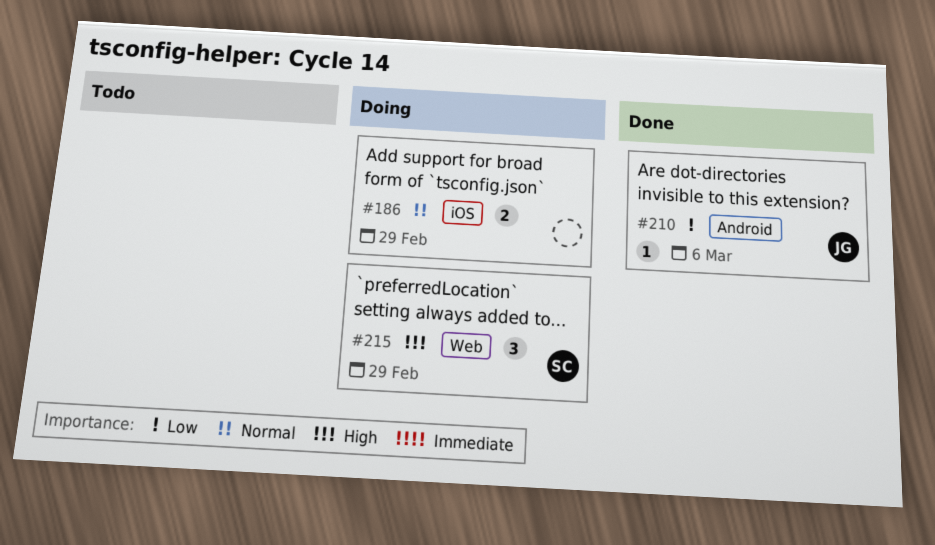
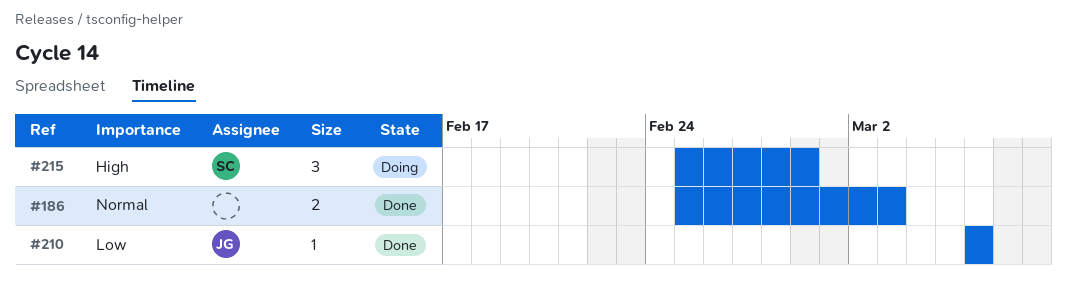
#186, status: Doing -> Done
#186, due: Feb 29 -> Mar 3

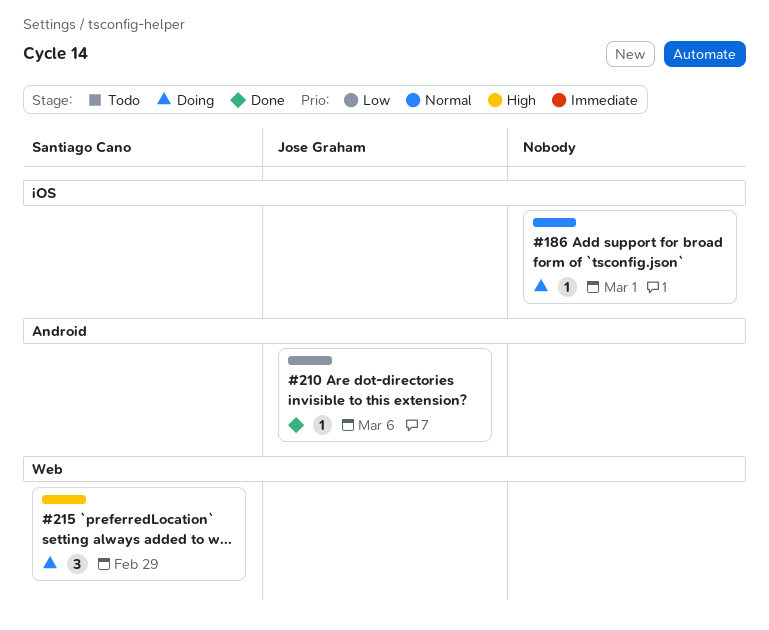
#186, status: Done -> Doing
#186, estimate: 2 -> 1
#186, due: Mar 3 -> Mar 1

